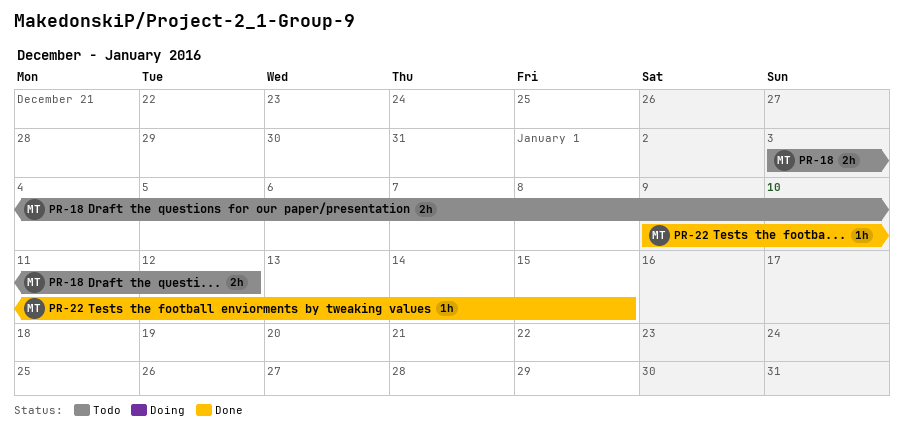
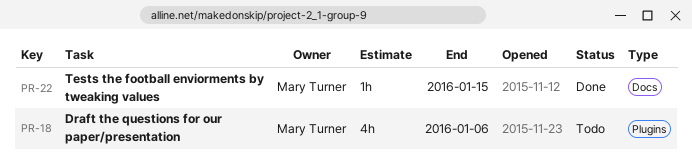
PR-18, estimate: 2h -> 4h
PR-18, due: Jan 12 -> Jan 6

